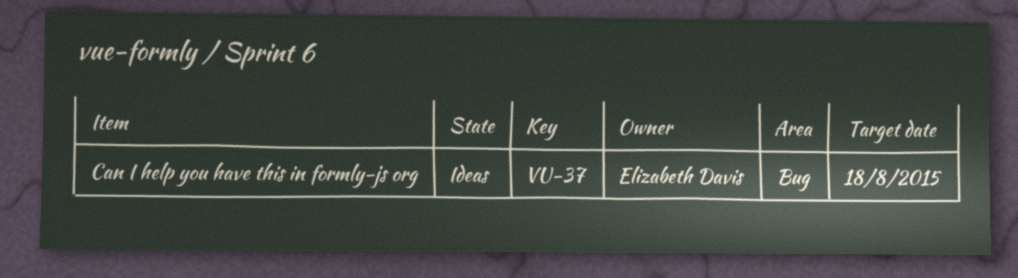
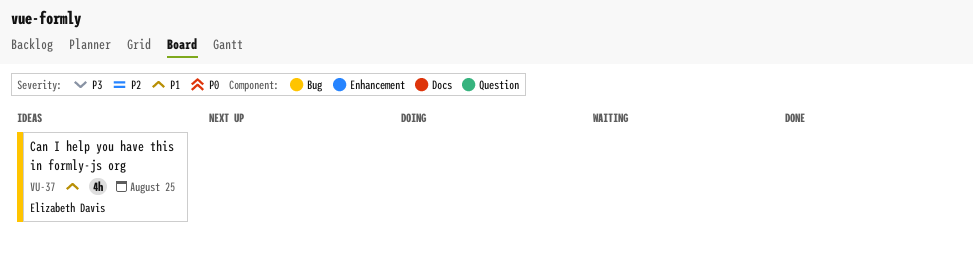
VU-37, due: Aug 18 -> Aug 25

